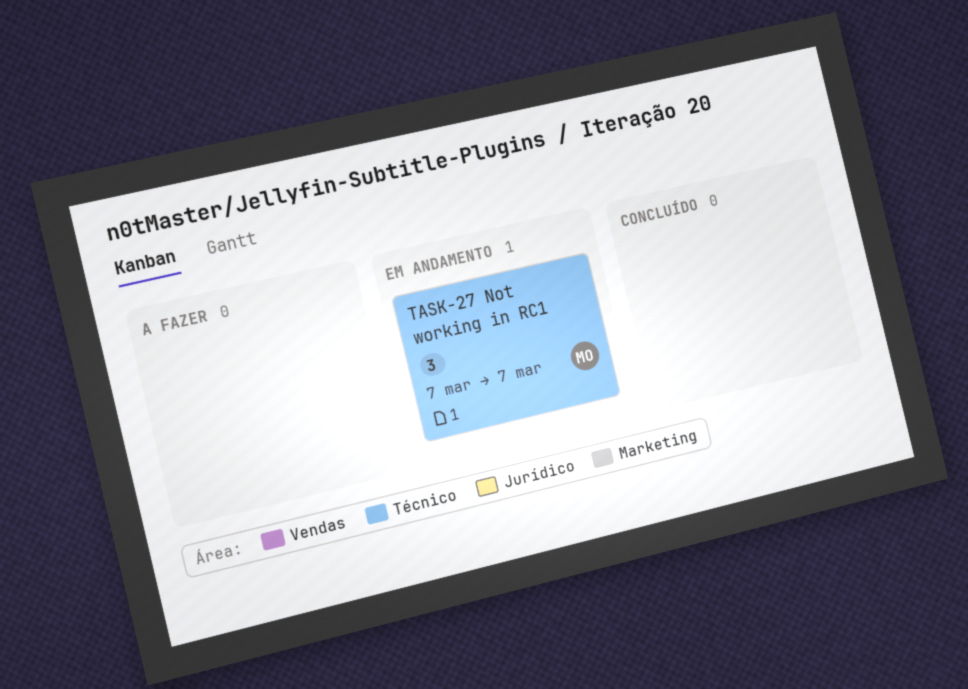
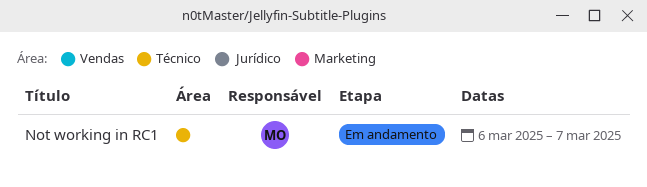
Not working in RC1, start: Mar 7 -> Mar 6

